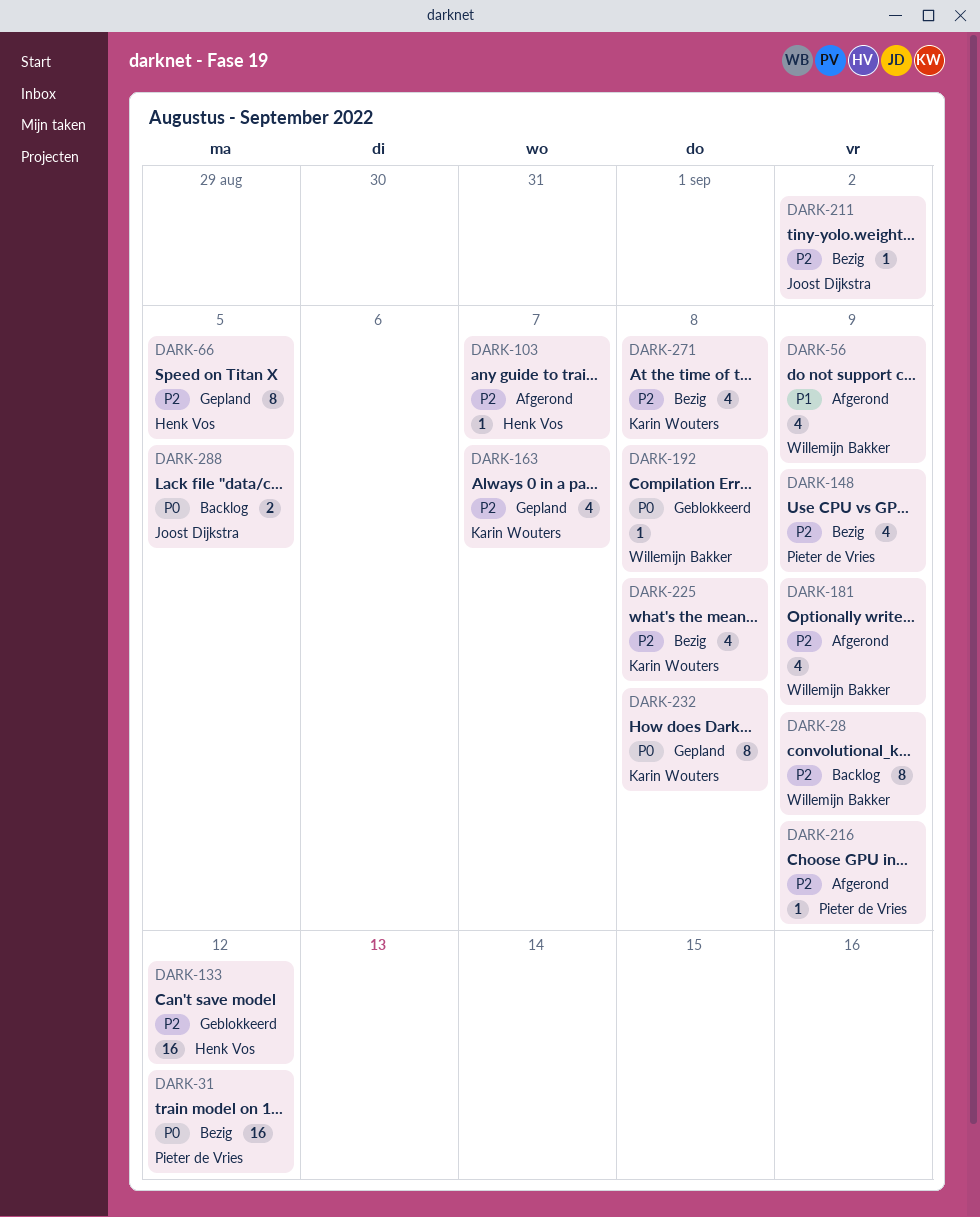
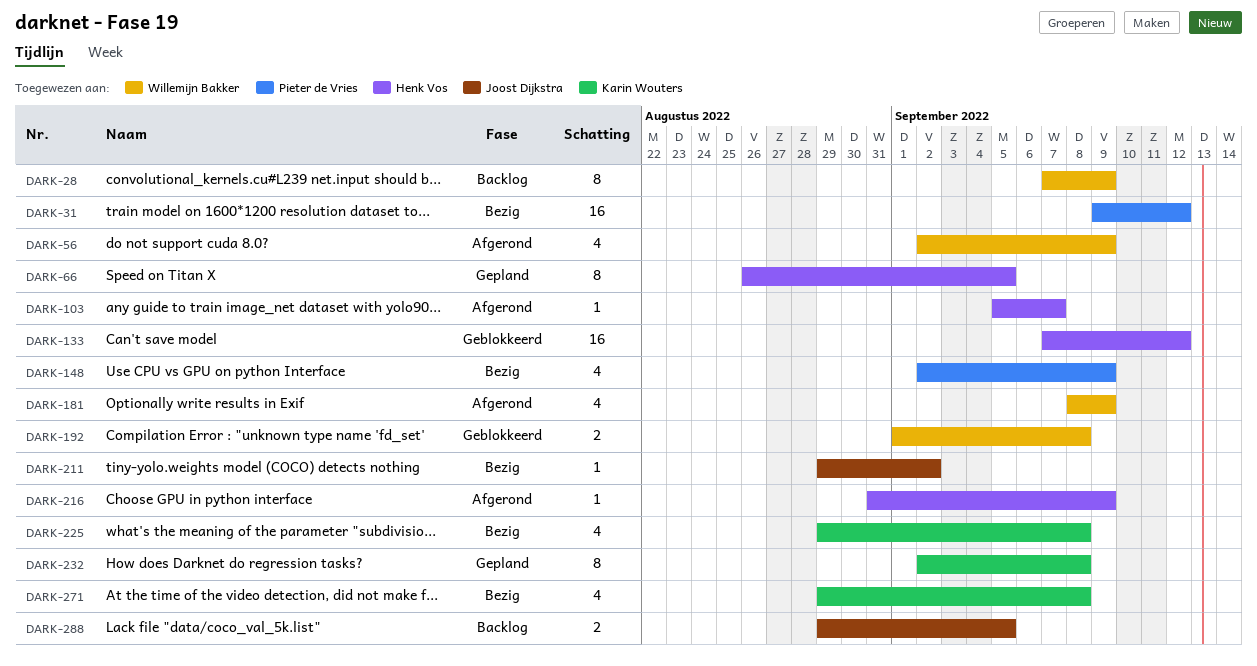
DARK-163: present -> none
DARK-192, estimate: 1 -> 2
DARK-216, owner: Pieter de Vries -> Henk Vos

